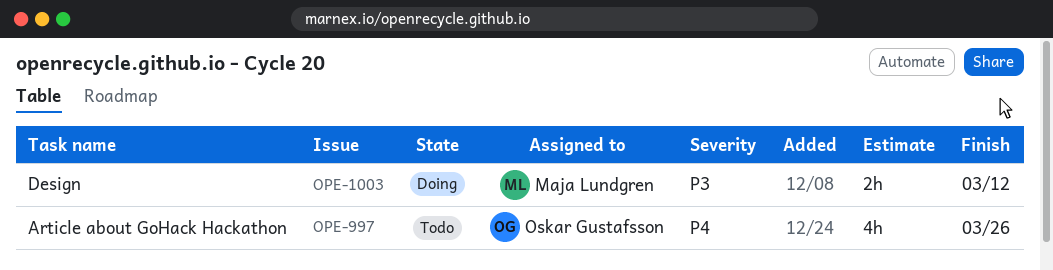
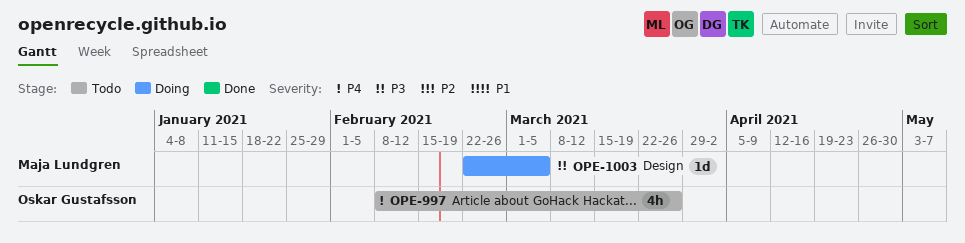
OPE-1003, estimate: 2h -> 1d
OPE-1003, due: Mar 12 -> Mar 5

